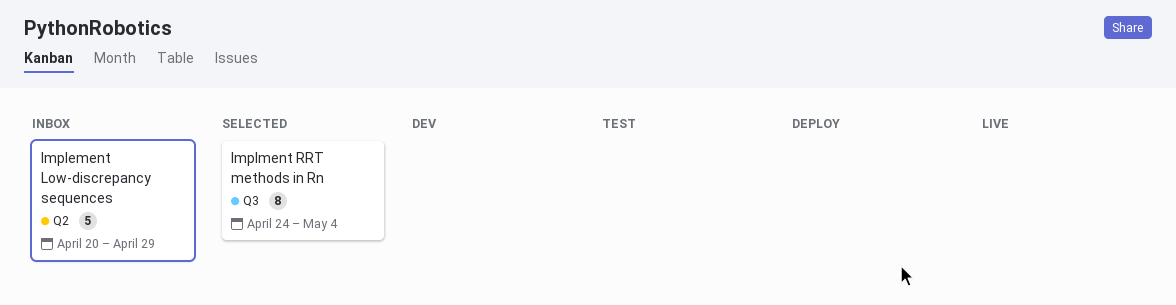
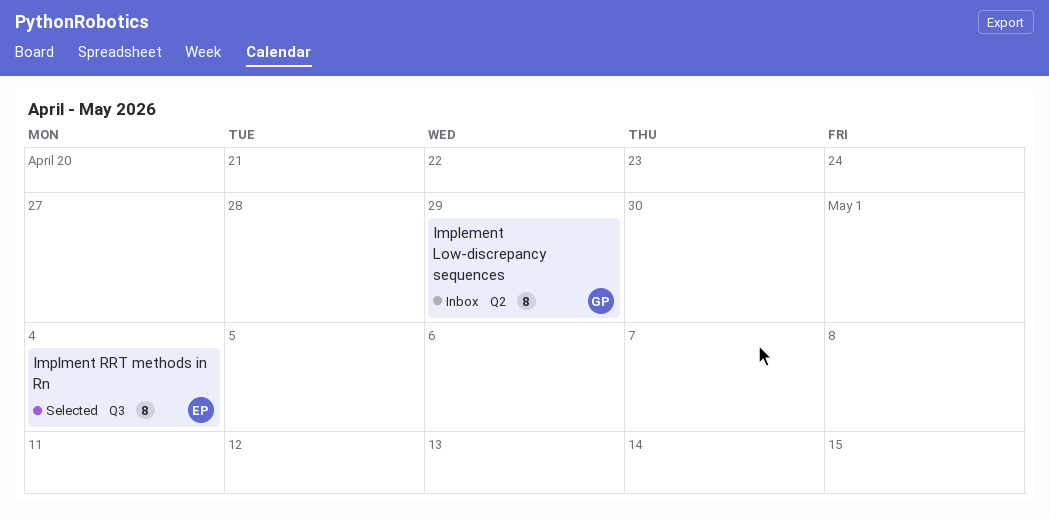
Implement Low-discrepancy sequences, estimate: 5 -> 8

